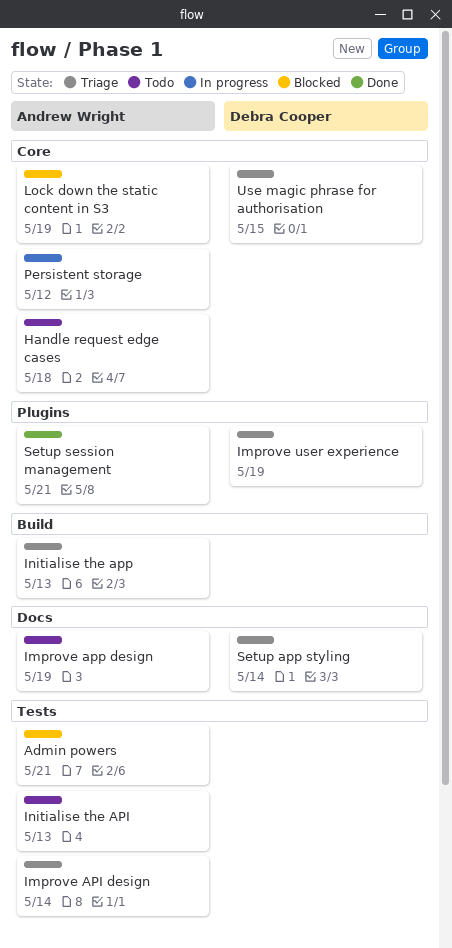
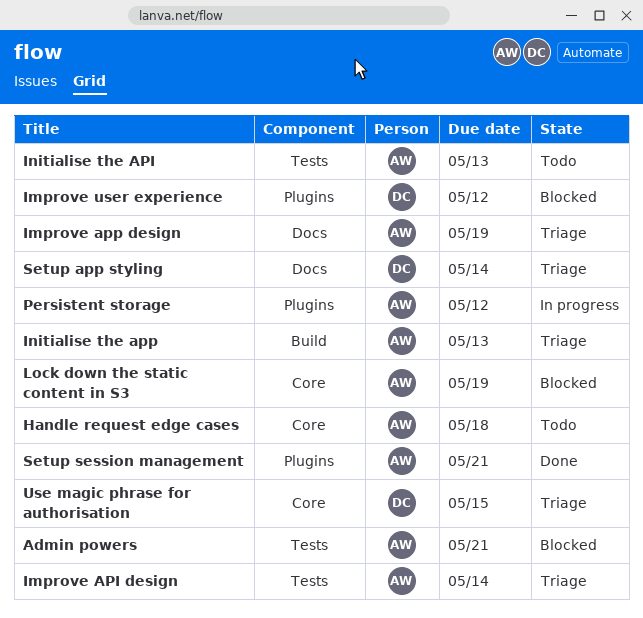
Improve app design, status: Todo -> Triage
Improve user experience, status: Triage -> Blocked
Improve user experience, due: May 19 -> May 12
Persistent storage, label: Core -> Plugins

